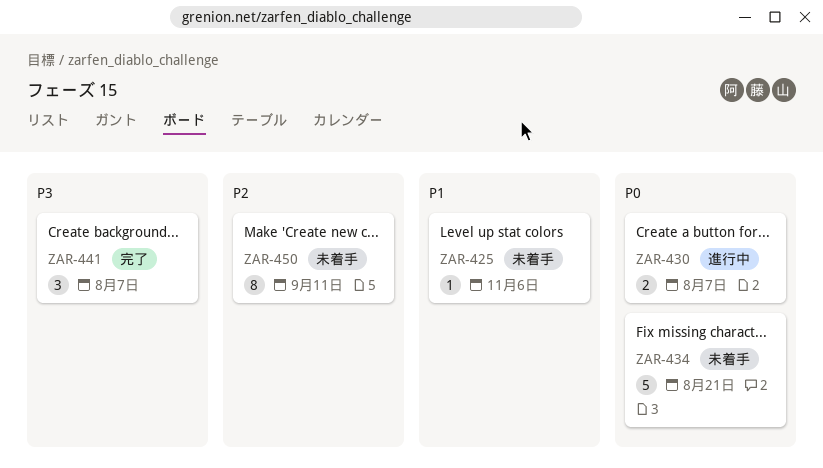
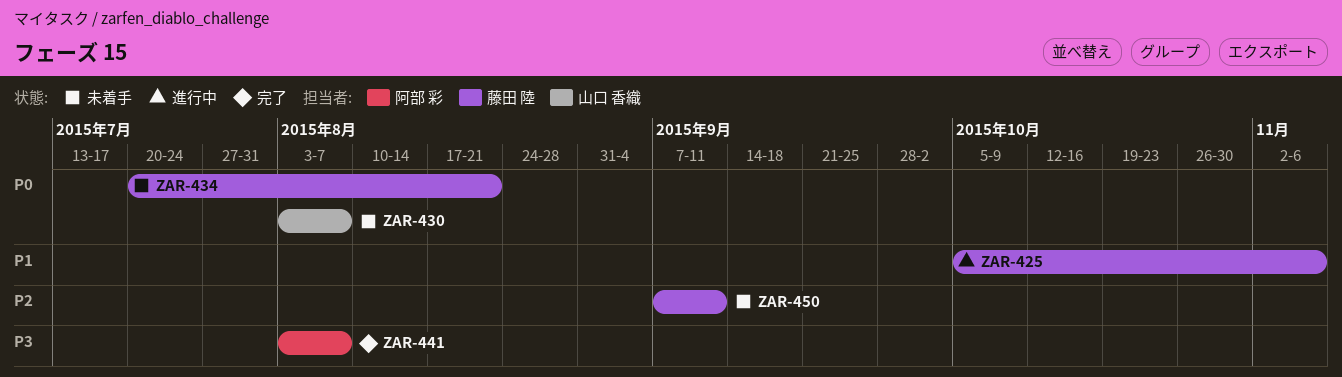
ZAR-425, status: 未着手 -> 進行中
ZAR-430, status: 進行中 -> 未着手

